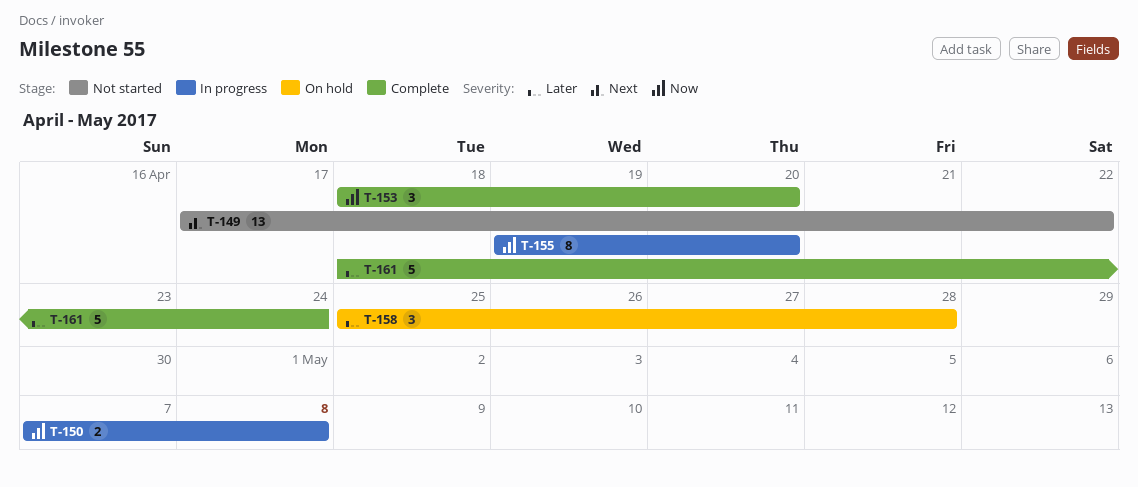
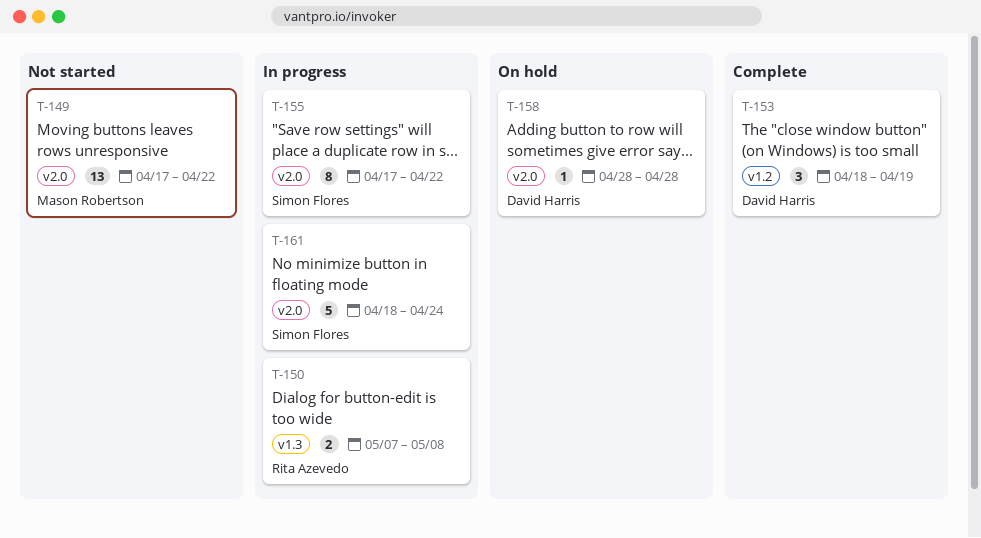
T-153, due: Apr 20 -> Apr 19
T-155, start: Apr 19 -> Apr 17
T-155, due: Apr 20 -> Apr 22
T-158, estimate: 3 -> 1
T-158, start: Apr 25 -> Apr 28
T-161, status: Complete -> In progress

